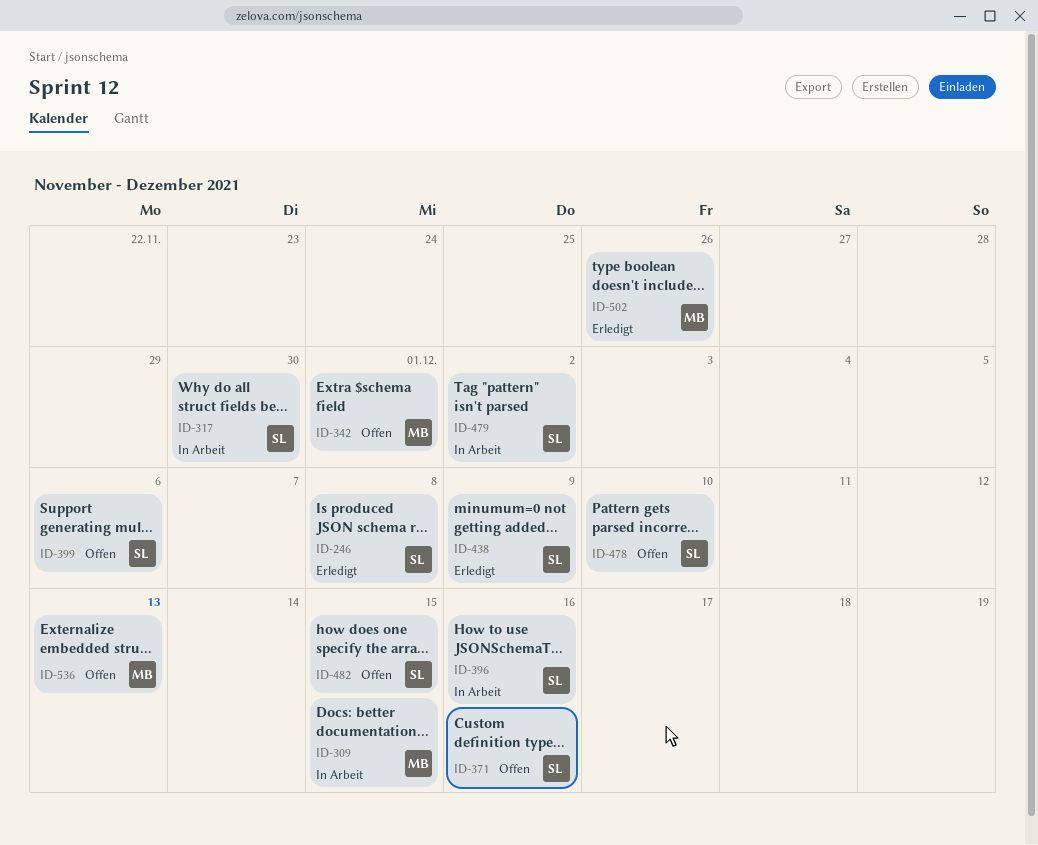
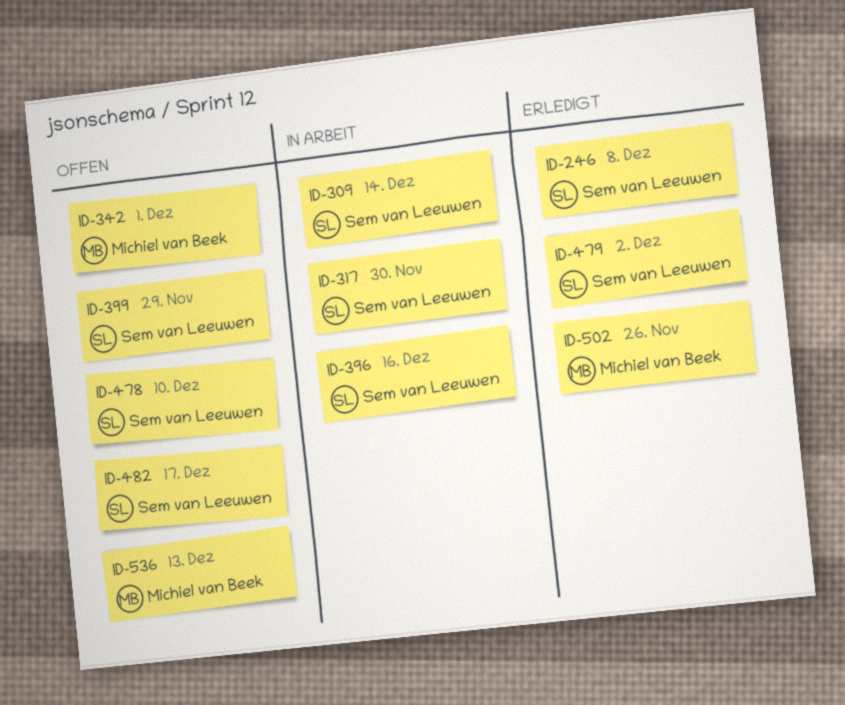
ID-309, owner: Michiel van Beek -> Sem van Leeuwen
ID-309, due: Dec 15 -> Dec 14
ID-371: present -> none
ID-399, due: Dec 6 -> Nov 29
ID-438: present -> none
ID-479, status: In Arbeit -> Erledigt
ID-482, due: Dec 15 -> Dec 17

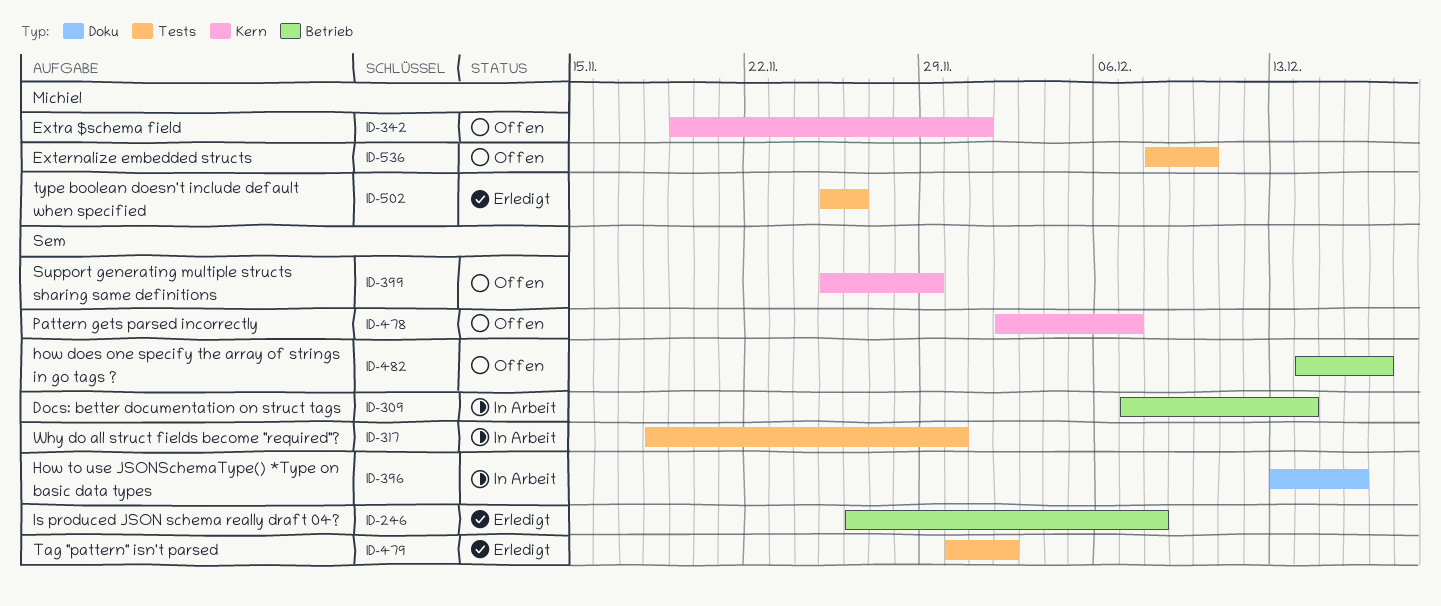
ID-478, due: Dec 10 -> Dec 7
ID-536, due: Dec 13 -> Dec 10

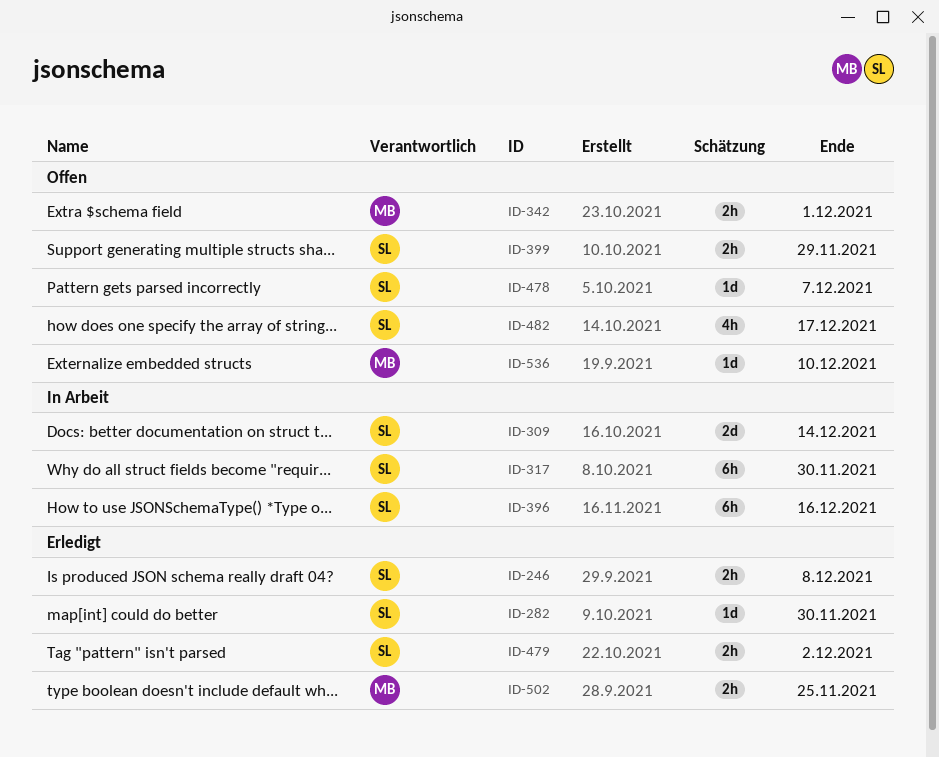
ID-282: none -> present
ID-502, due: Nov 26 -> Nov 25

